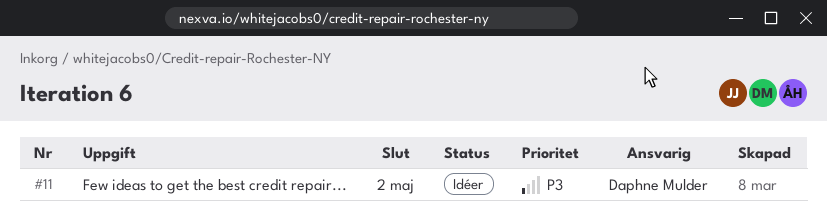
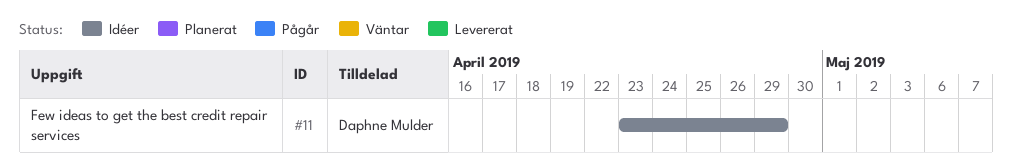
#11, due: May 2 -> Apr 29

